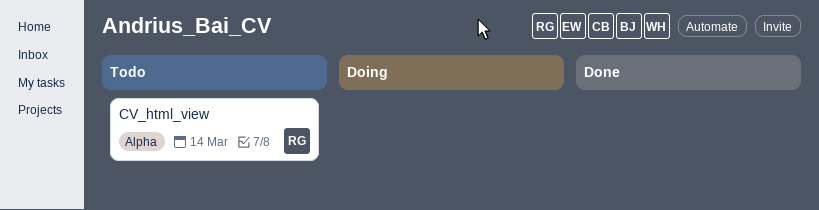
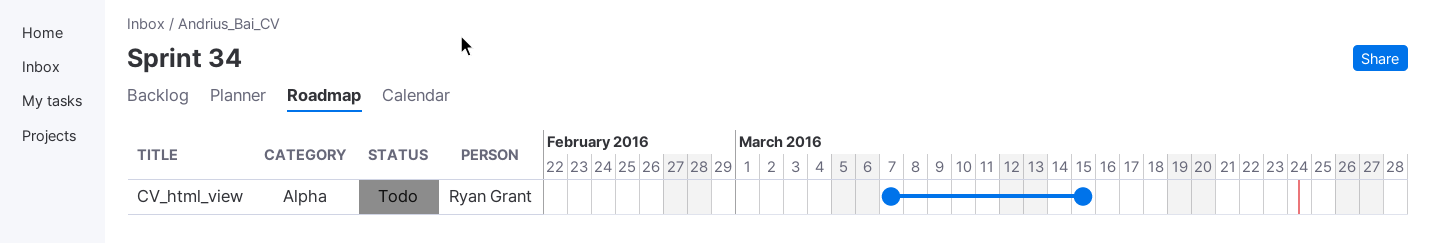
CV_html_view, due: Mar 14 -> Mar 15

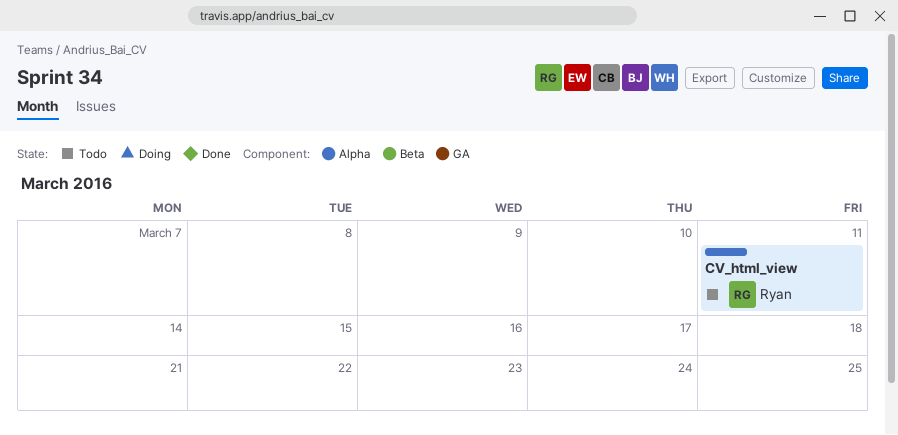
CV_html_view, due: Mar 15 -> Mar 11

